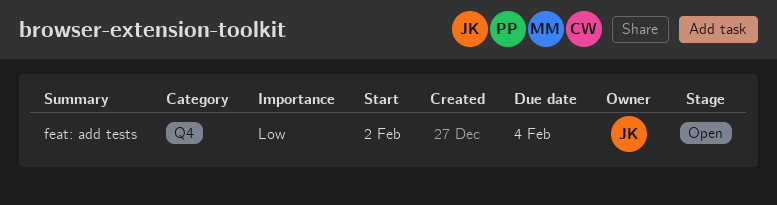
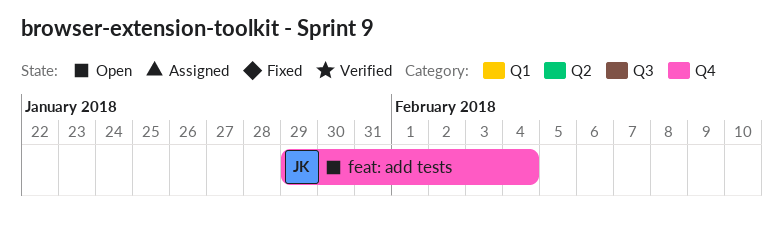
feat: add tests, start: Feb 2 -> Jan 29

